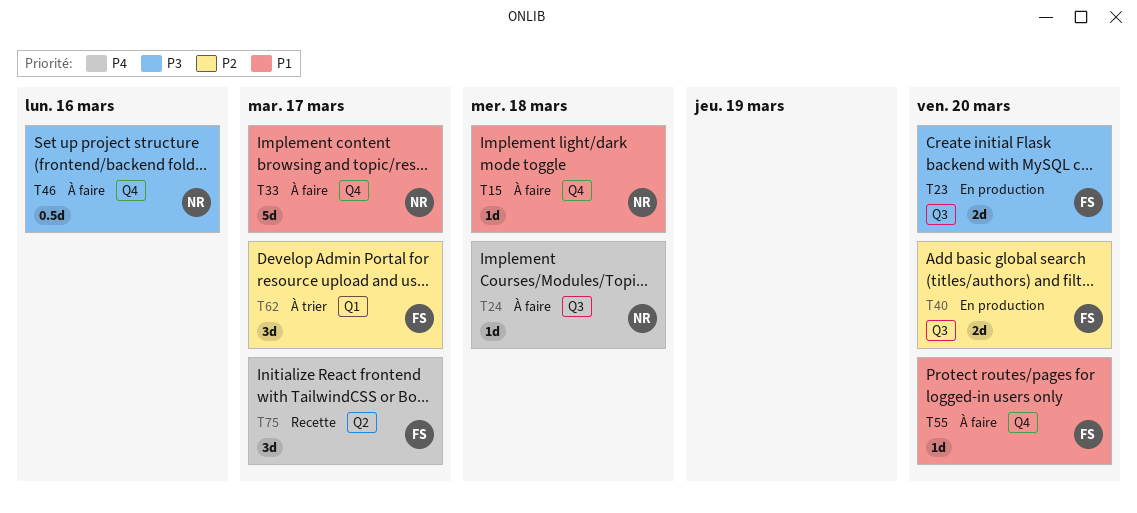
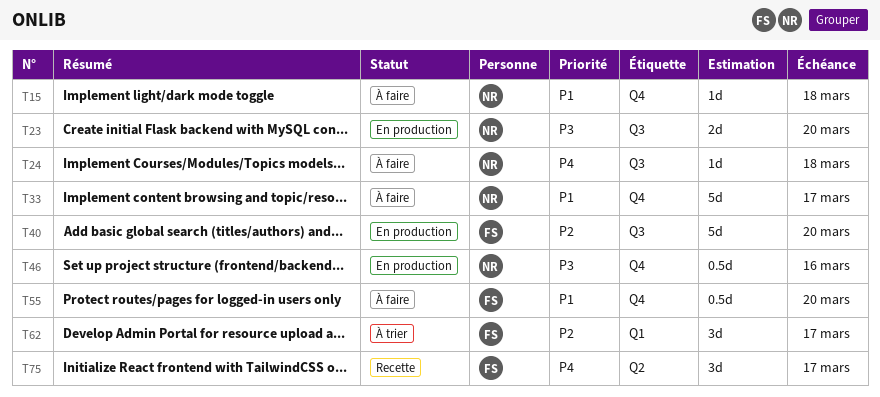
T23, owner: FS -> NR
T40, estimate: 2d -> 5d
T46, status: À faire -> En production
T55, estimate: 1d -> 0.5d

